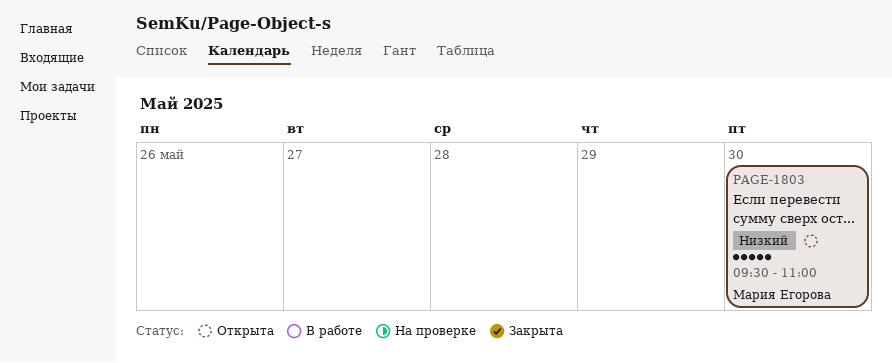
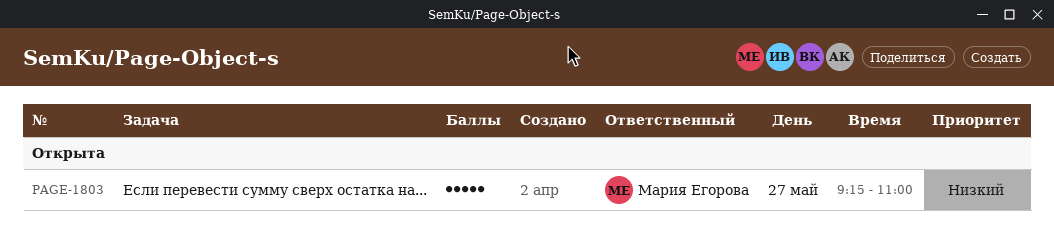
PAGE-1803, day: May 30 -> May 27
PAGE-1803, begins: 09:30 -> 09:15

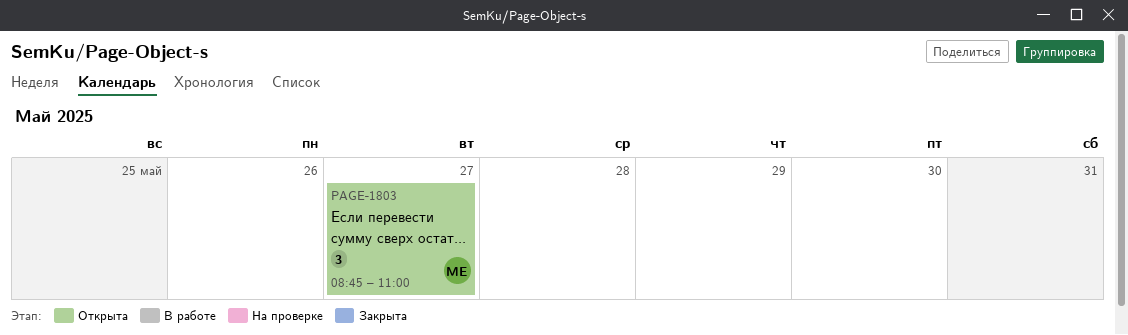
PAGE-1803, estimate: 5 -> 3
PAGE-1803, begins: 09:15 -> 08:45

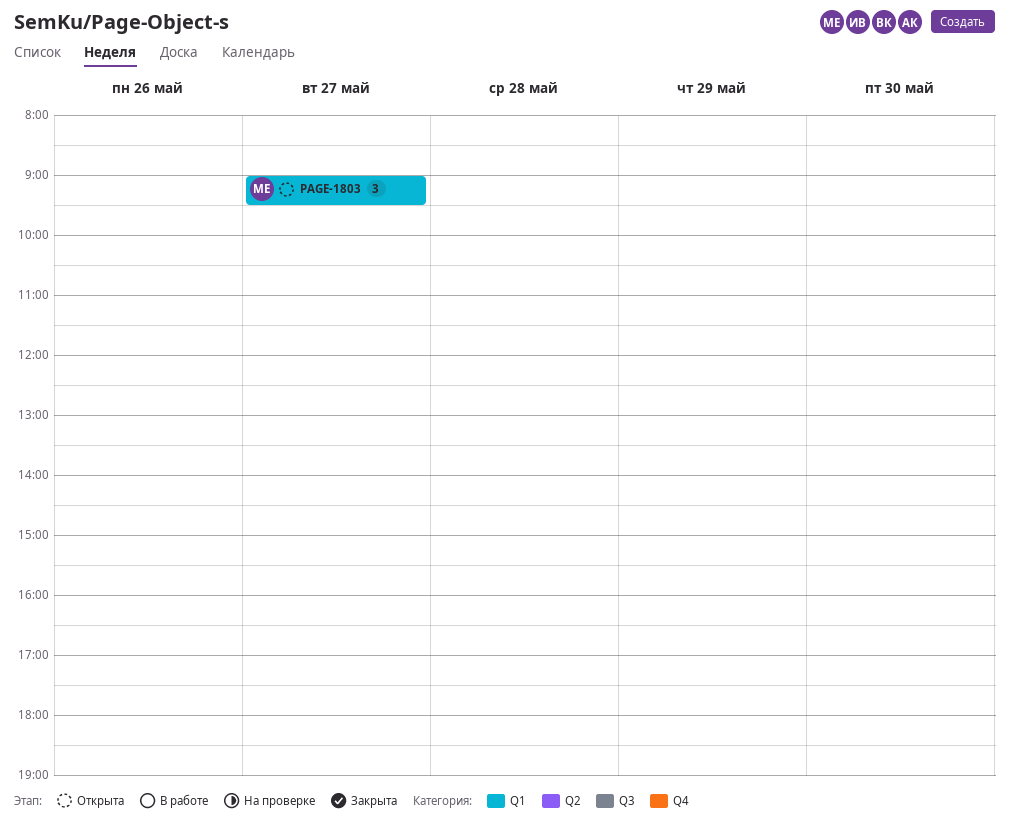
PAGE-1803, begins: 08:45 -> 09:00
PAGE-1803, ends: 11:00 -> 09:30

